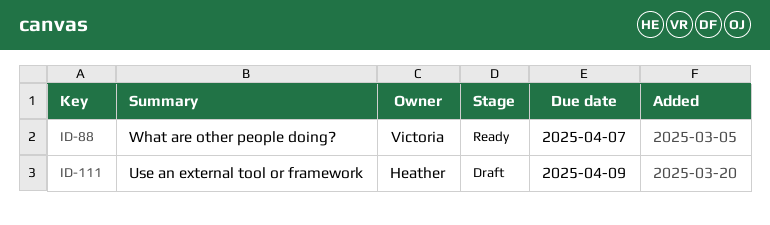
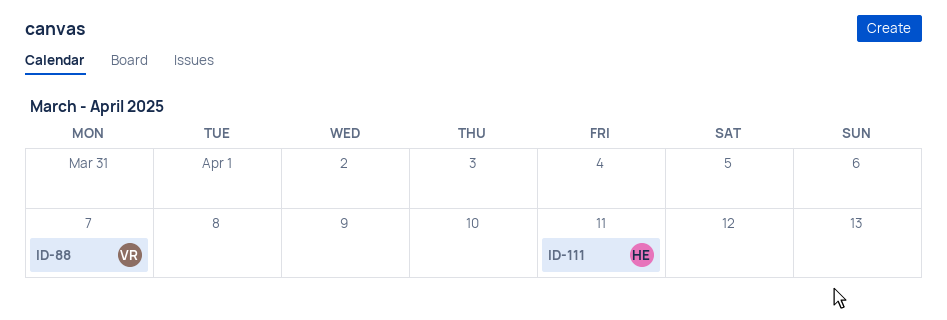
ID-111, due: Apr 9 -> Apr 11

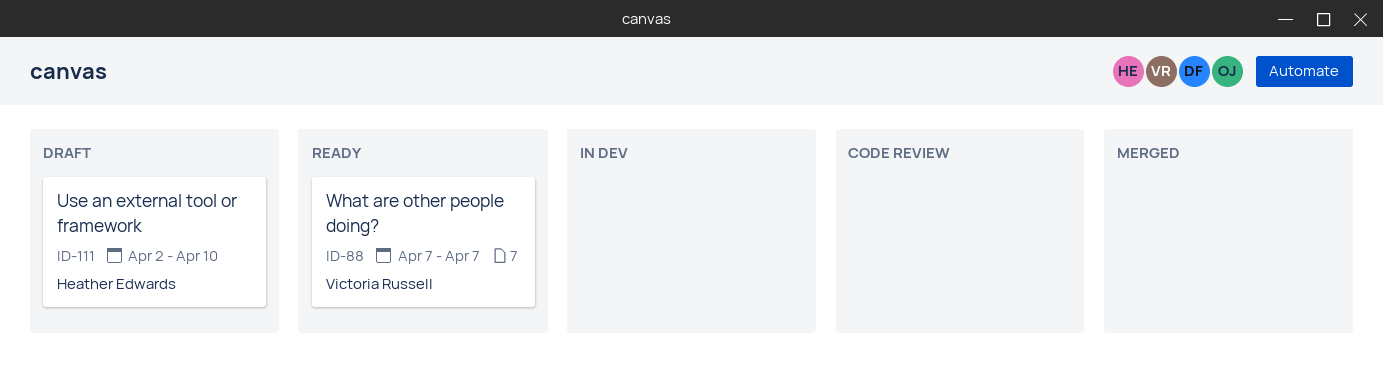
ID-111, due: Apr 11 -> Apr 10

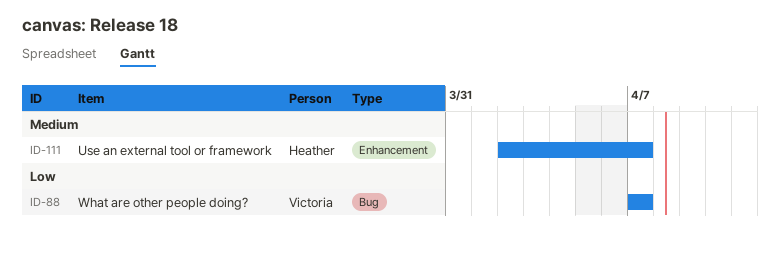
ID-111, due: Apr 10 -> Apr 7

